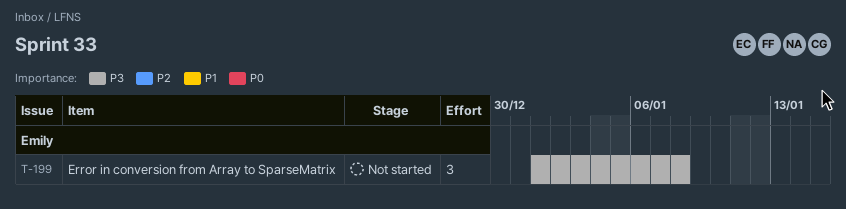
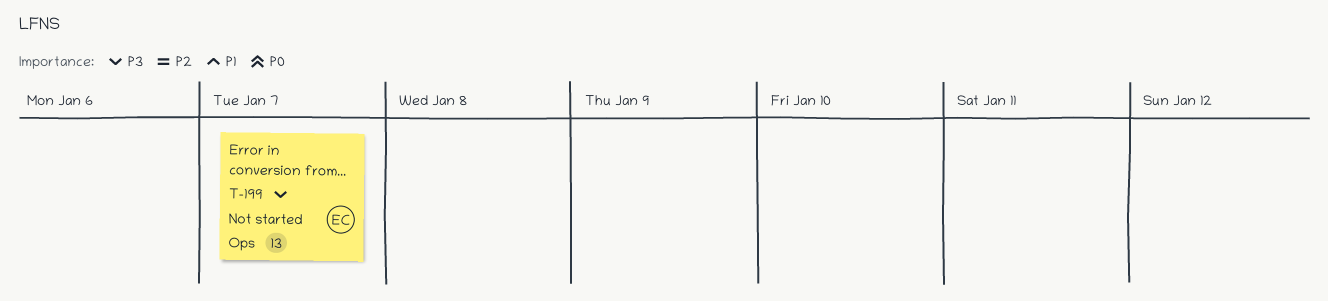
T-199, estimate: 3 -> 13
T-199, due: Jan 8 -> Jan 7

